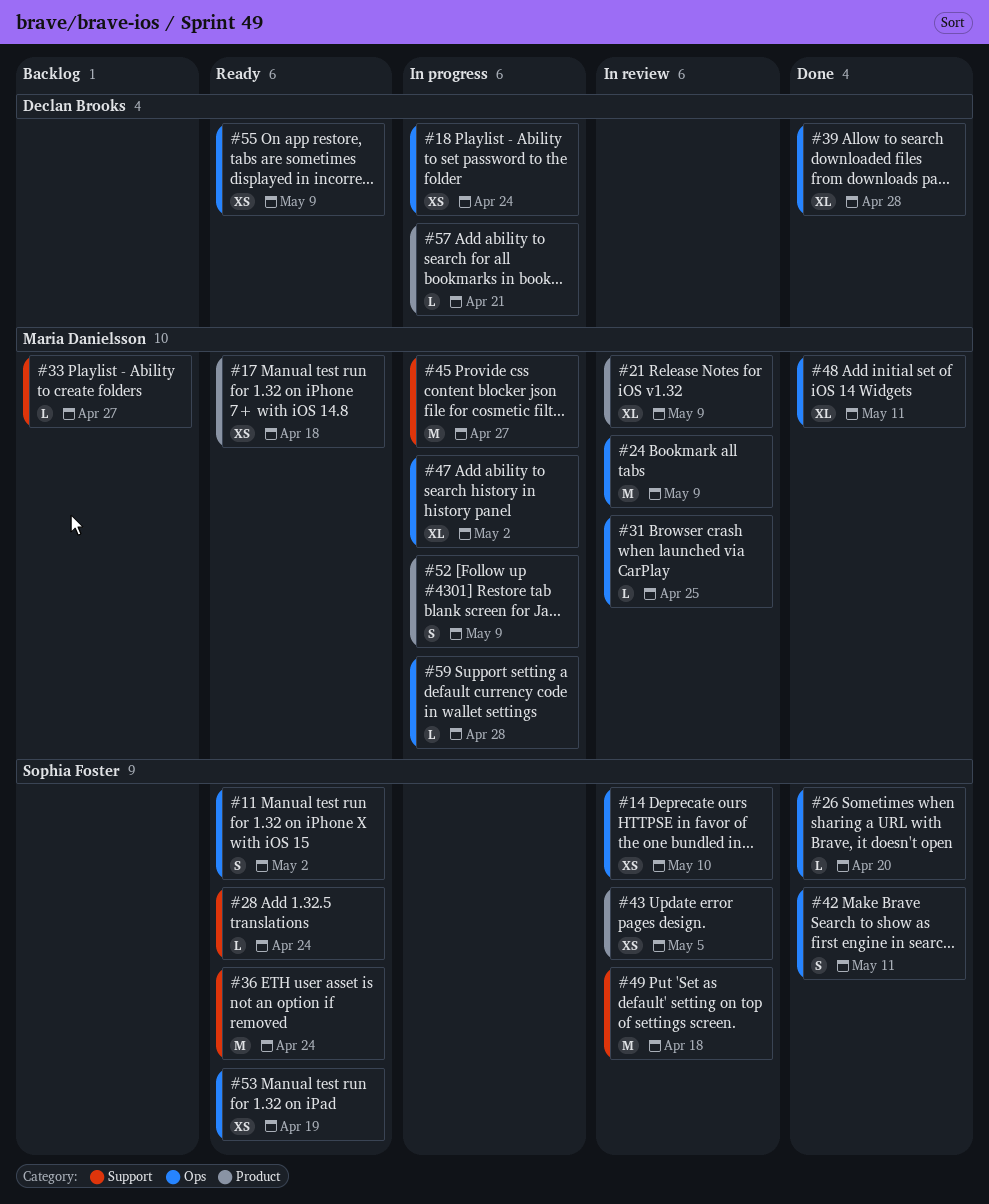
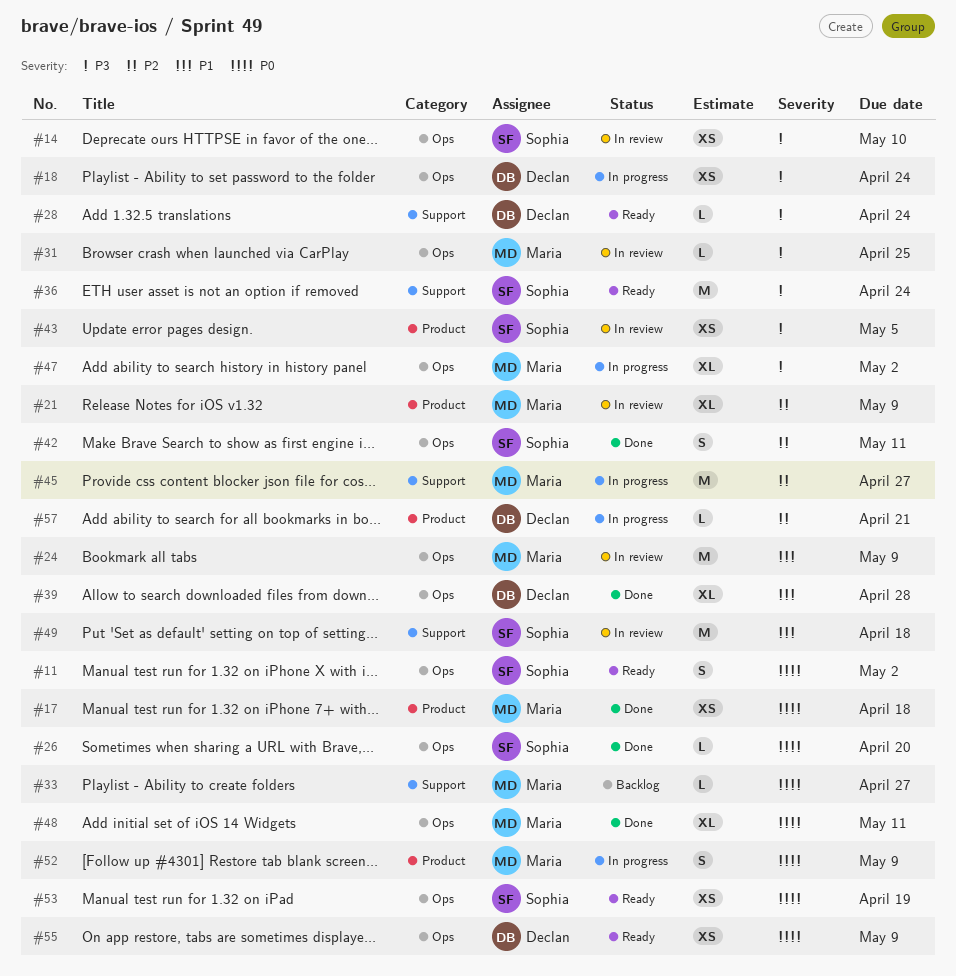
#17, status: Ready -> Done
#28, owner: Sophia Foster -> Declan Brooks
#59: present -> none

